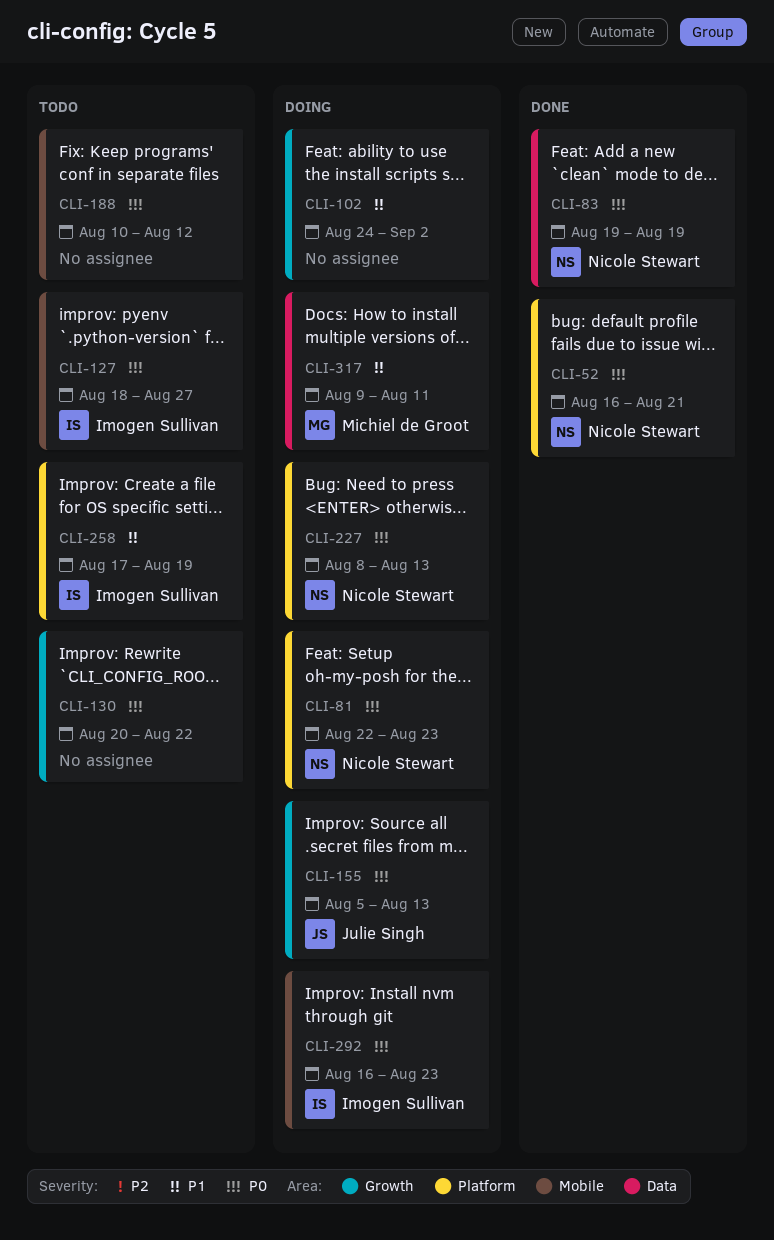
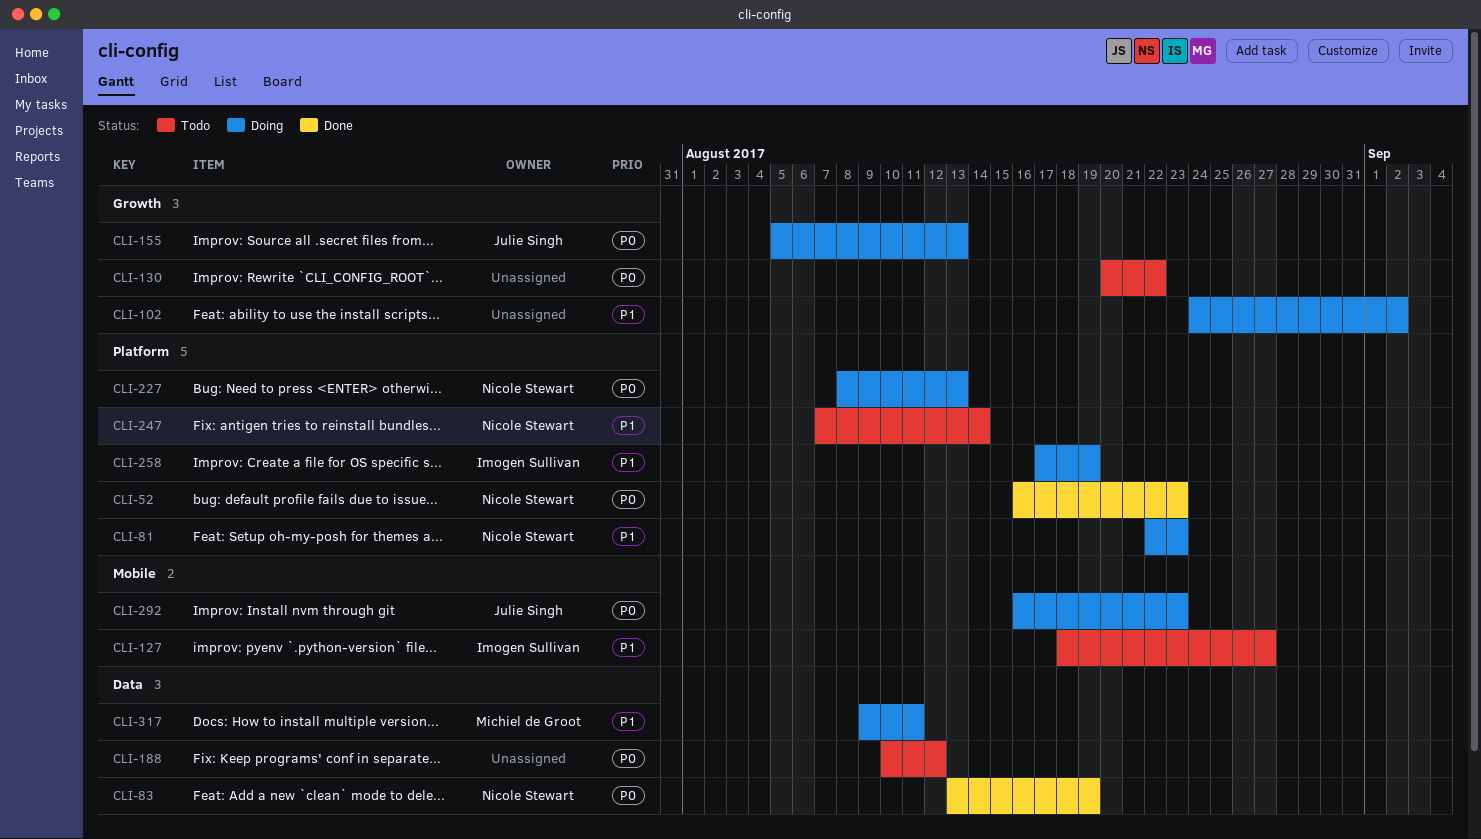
CLI-52, due: Aug 21 -> Aug 23
CLI-81, priority: P0 -> P1
CLI-83, start: Aug 19 -> Aug 13
CLI-127, priority: P0 -> P1
CLI-188, label: Mobile -> Data
CLI-247: none -> present
CLI-258, status: Todo -> Doing
CLI-292, owner: Imogen Sullivan -> Julie Singh

